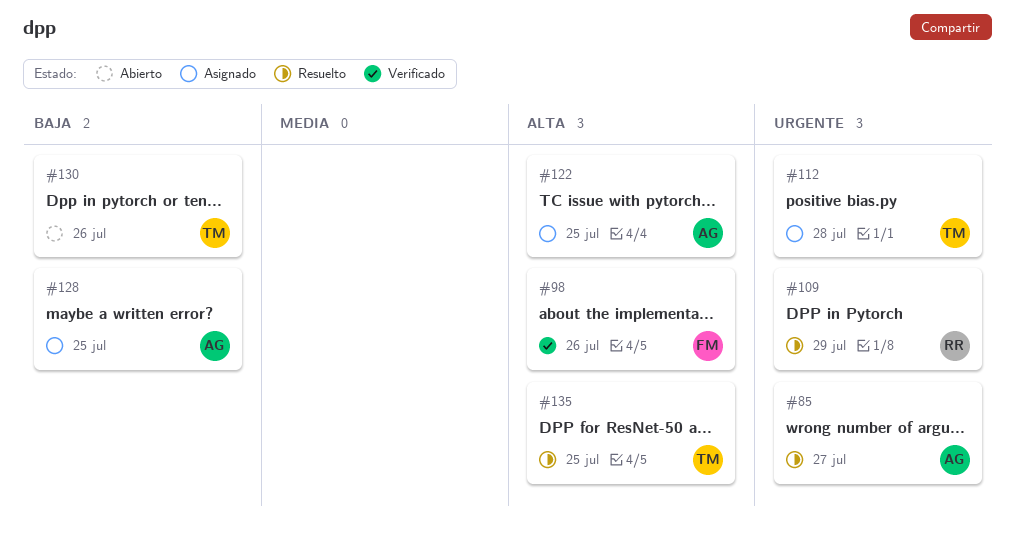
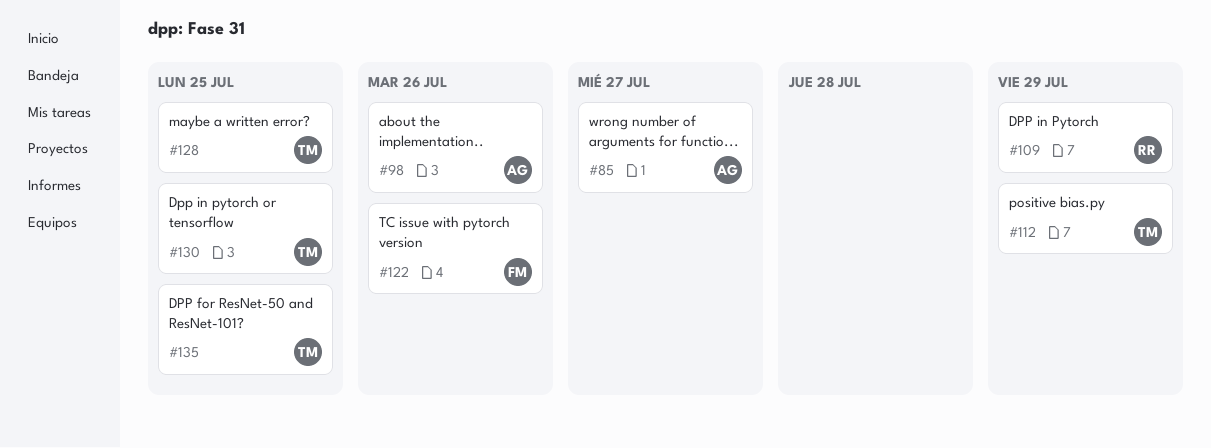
#98, owner: FM -> AG
#112, due: Jul 28 -> Jul 29
#122, owner: AG -> FM
#122, due: Jul 25 -> Jul 26
#128, owner: AG -> TM
#130, due: Jul 26 -> Jul 25

